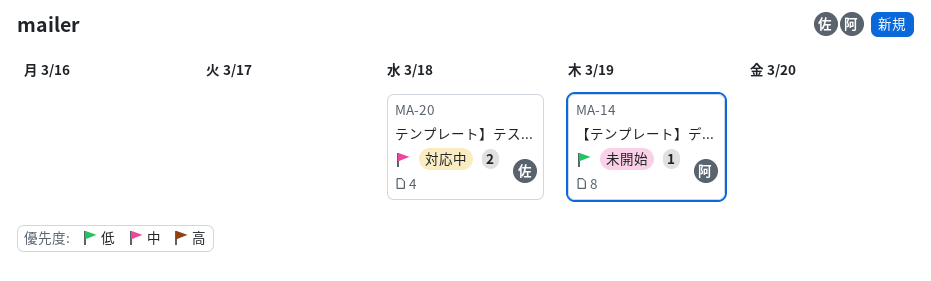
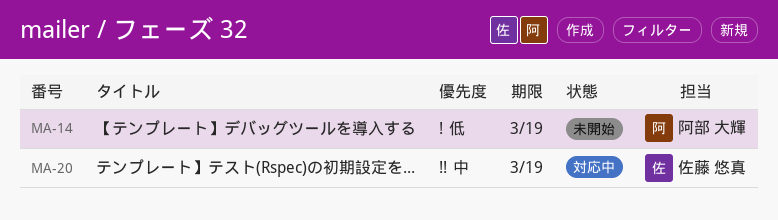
MA-20, due: Mar 18 -> Mar 19

